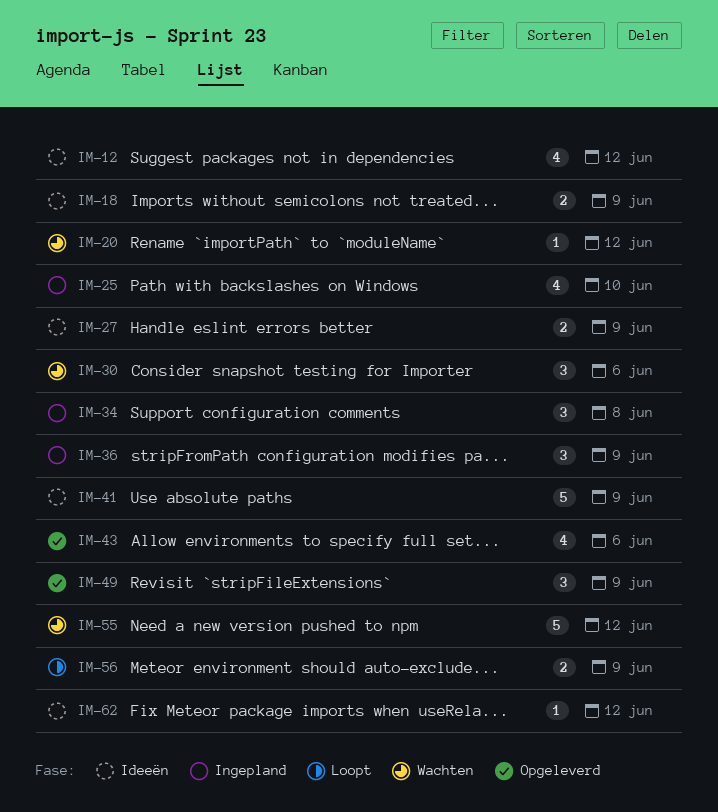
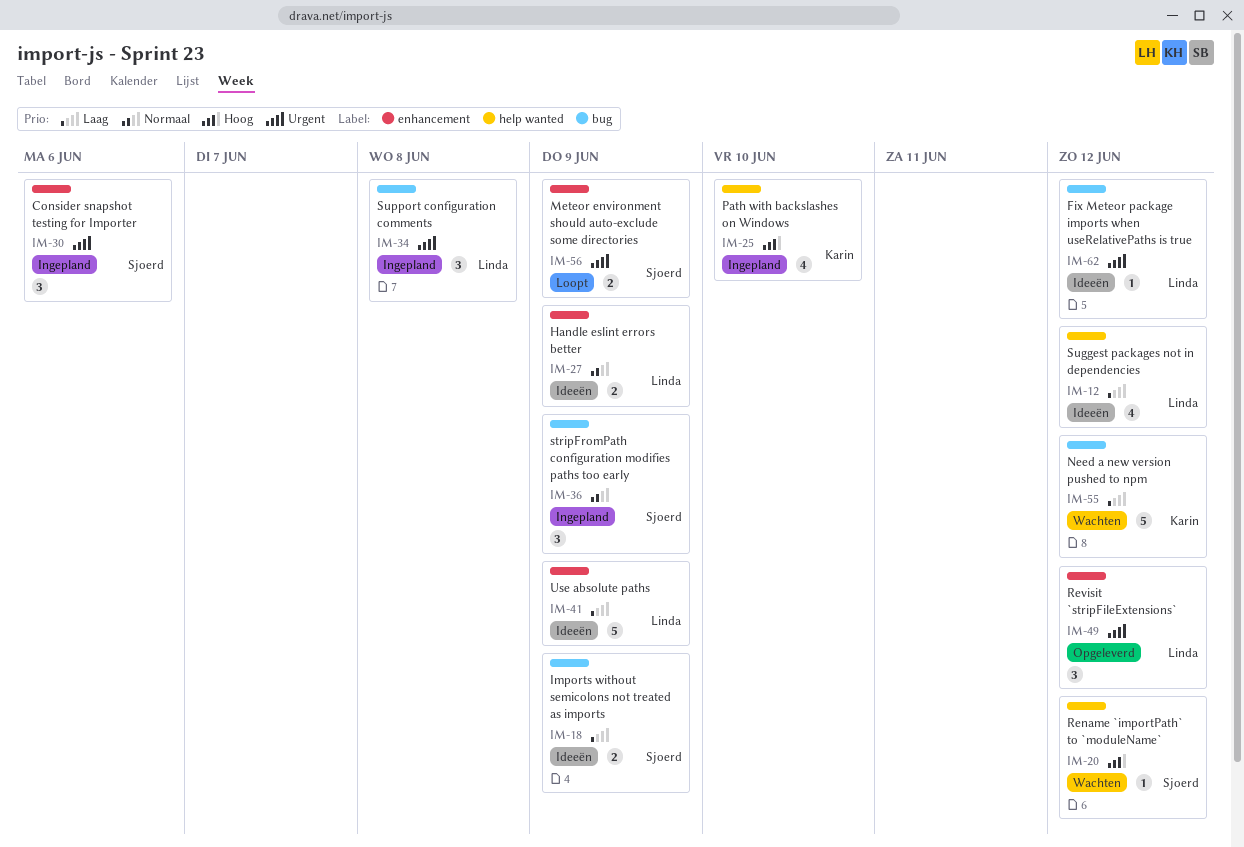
IM-30, status: Wachten -> Ingepland
IM-43: present -> none
IM-49, due: Jun 9 -> Jun 12

